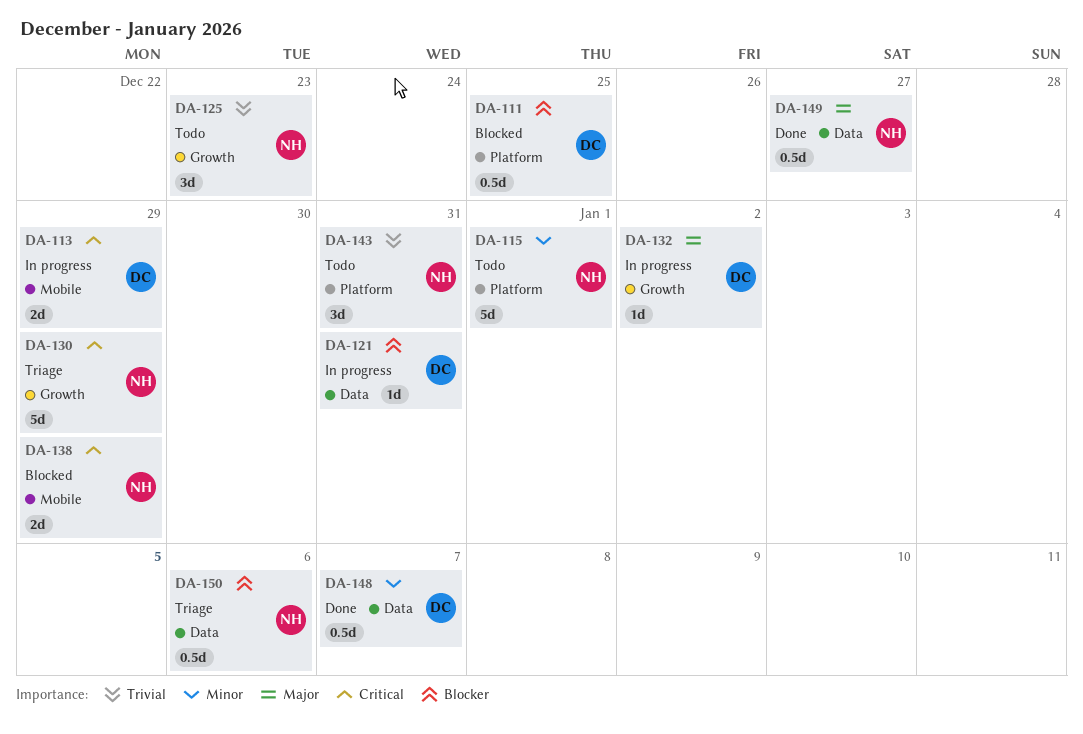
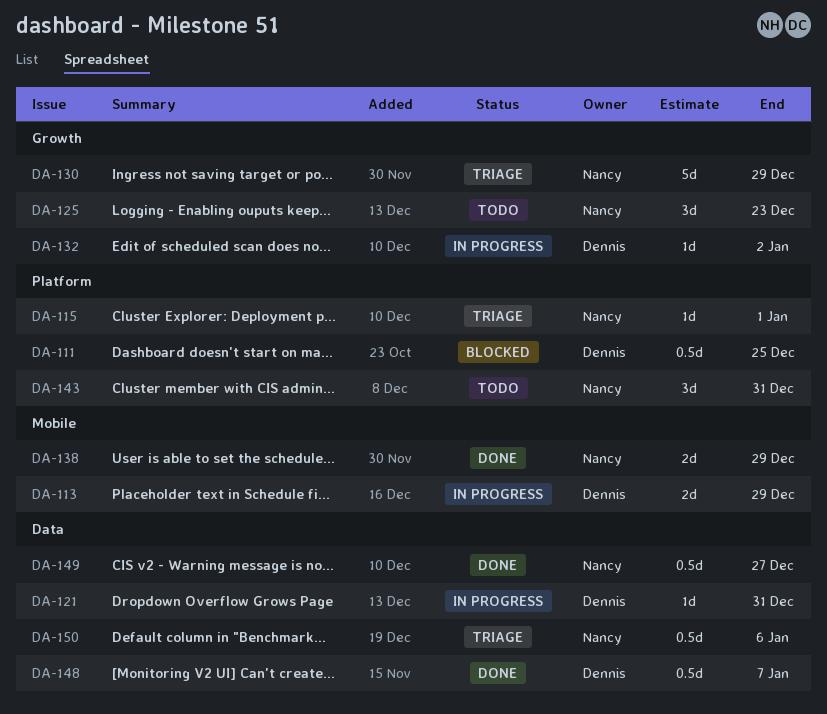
DA-115, status: Todo -> Triage
DA-115, estimate: 5d -> 1d
DA-138, status: Blocked -> Done

